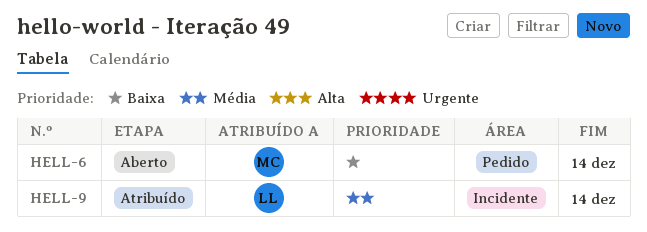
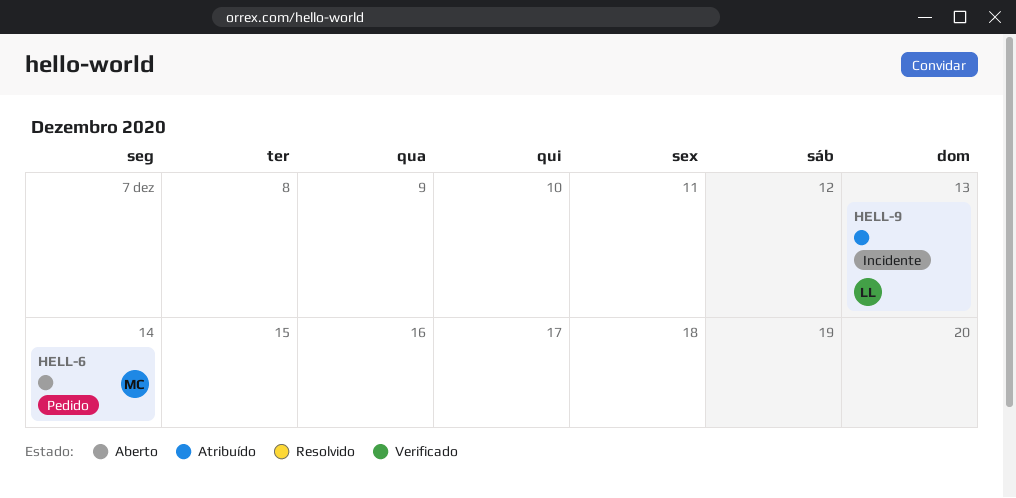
HELL-9, due: Dec 14 -> Dec 13

